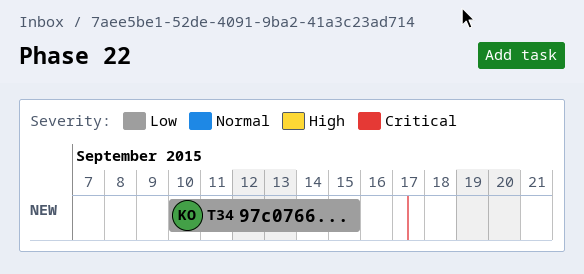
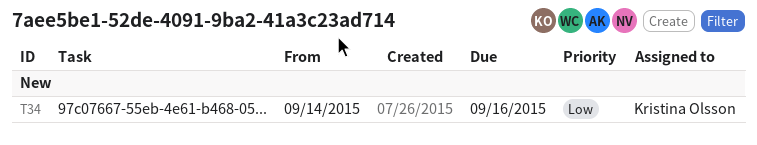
T34, start: Sep 10 -> Sep 14
T34, due: Sep 15 -> Sep 16

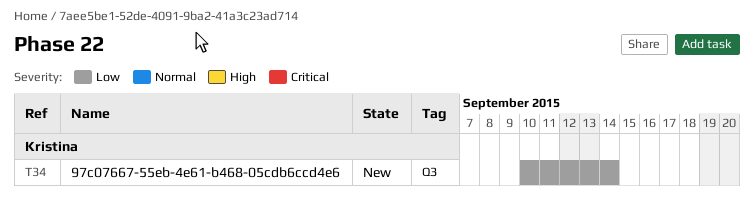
T34, start: Sep 14 -> Sep 10
T34, due: Sep 16 -> Sep 14

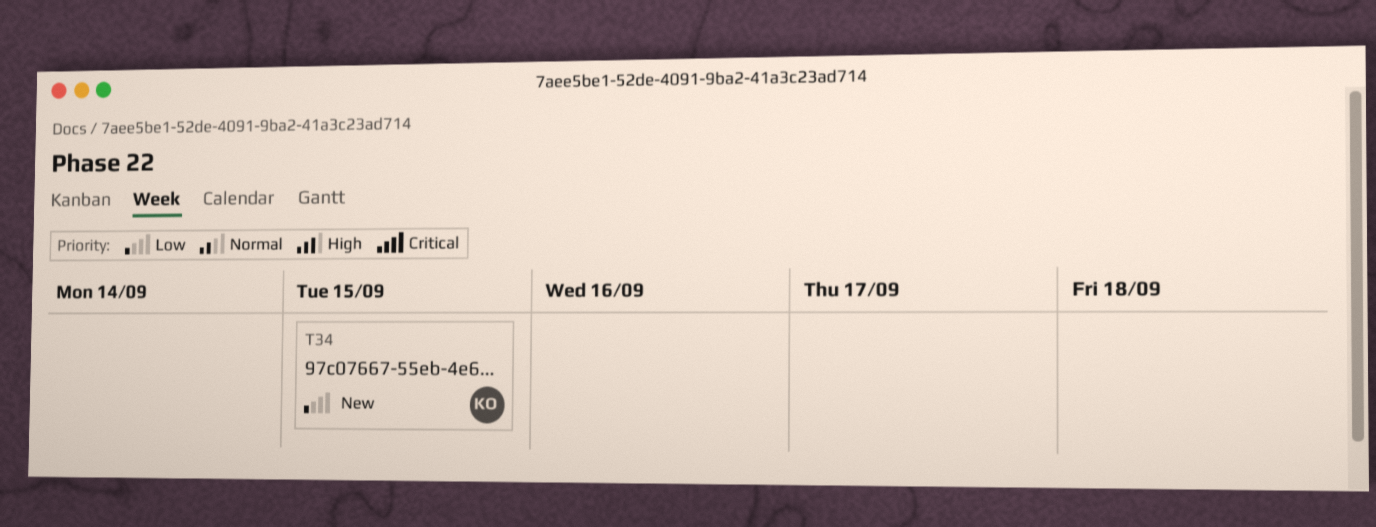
T34, due: Sep 14 -> Sep 15

